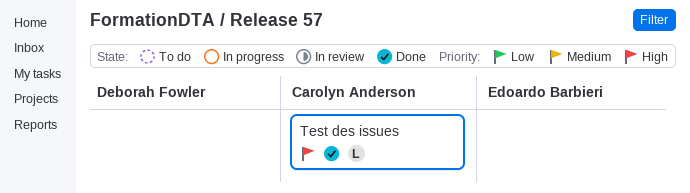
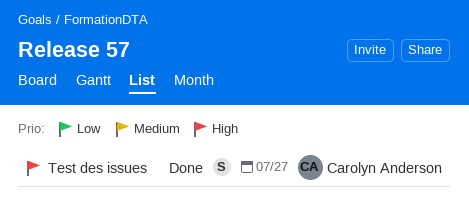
Test des issues, estimate: L -> S

